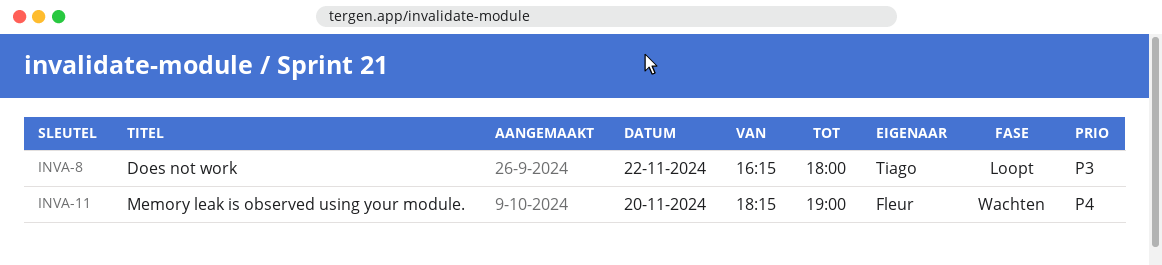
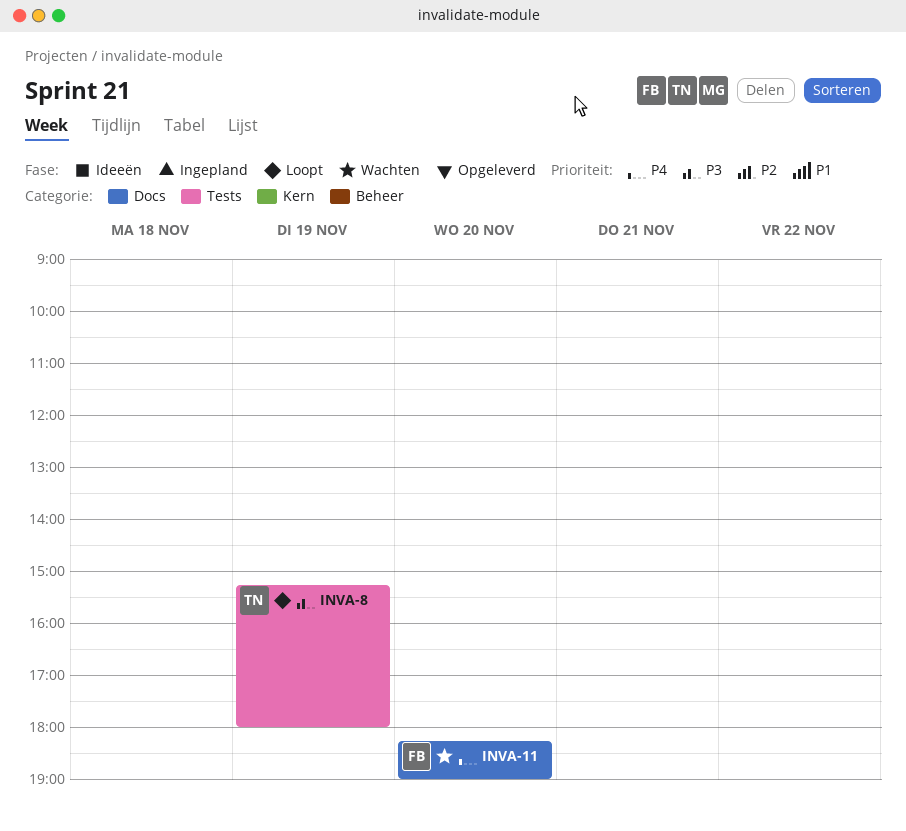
INVA-8, day: Nov 22 -> Nov 19
INVA-8, begins: 16:15 -> 15:15

